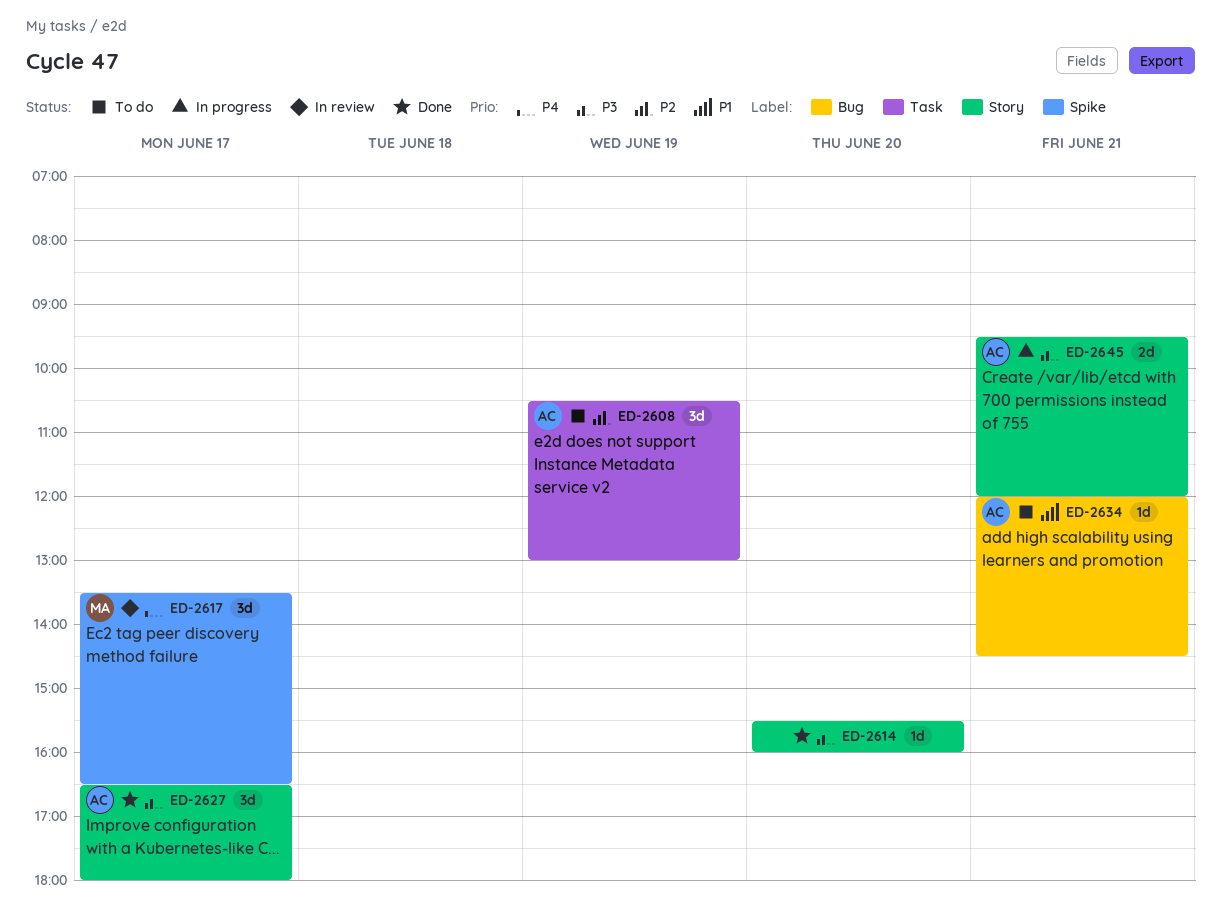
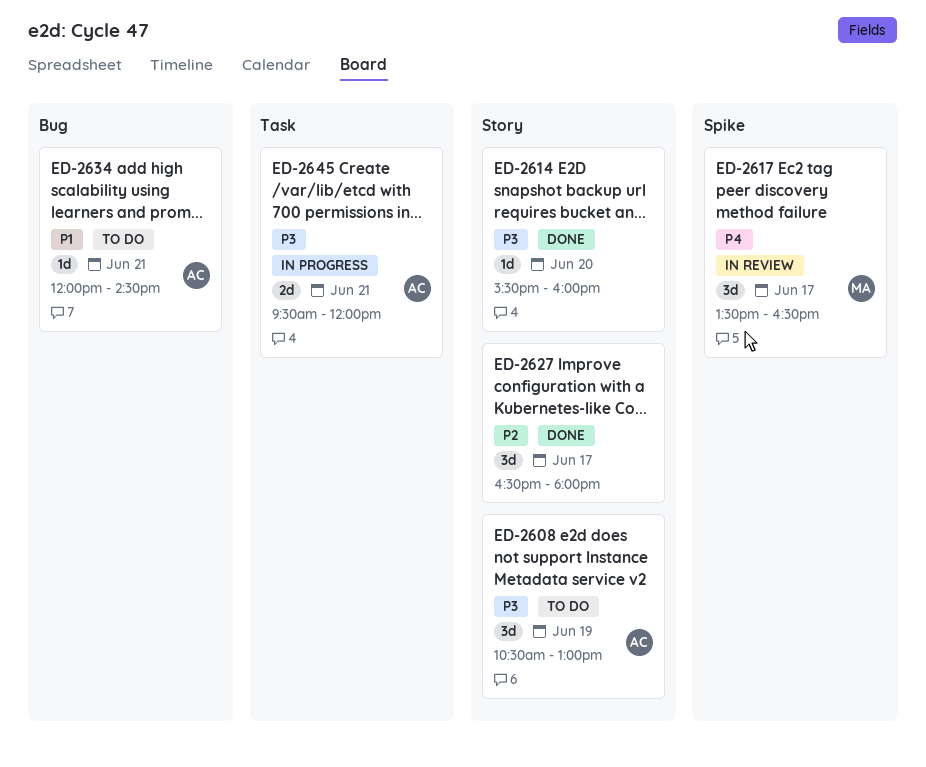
ED-2608, priority: P2 -> P3
ED-2608, label: Task -> Story
ED-2627, owner: AC -> none
ED-2627, priority: P3 -> P2
ED-2645, label: Story -> Task

